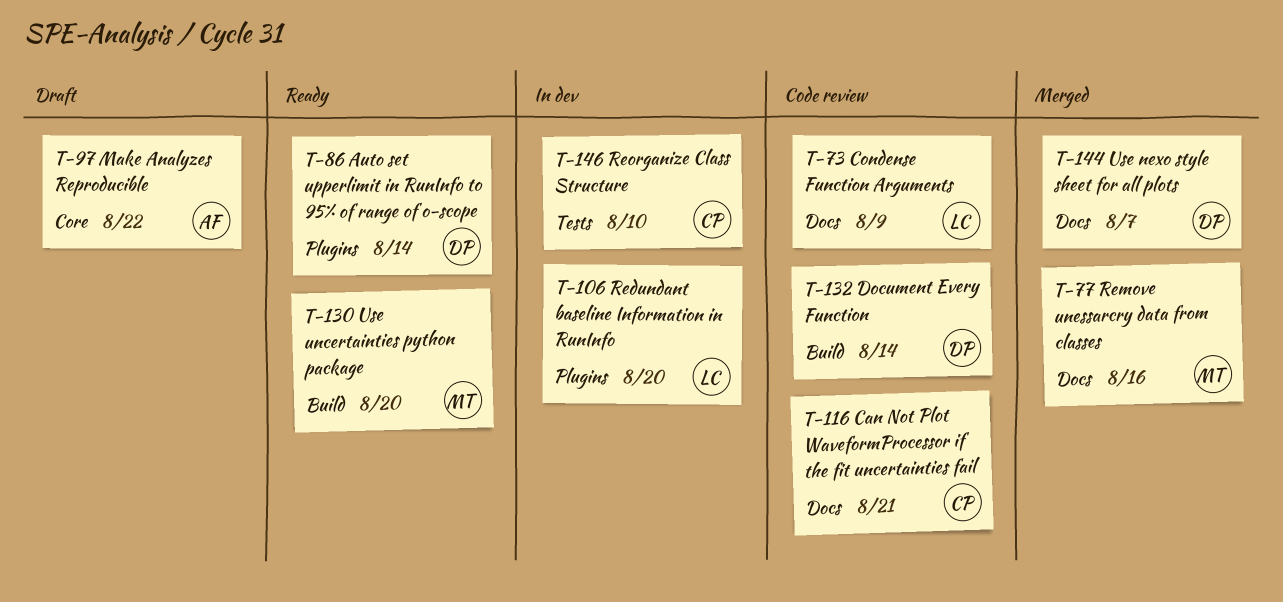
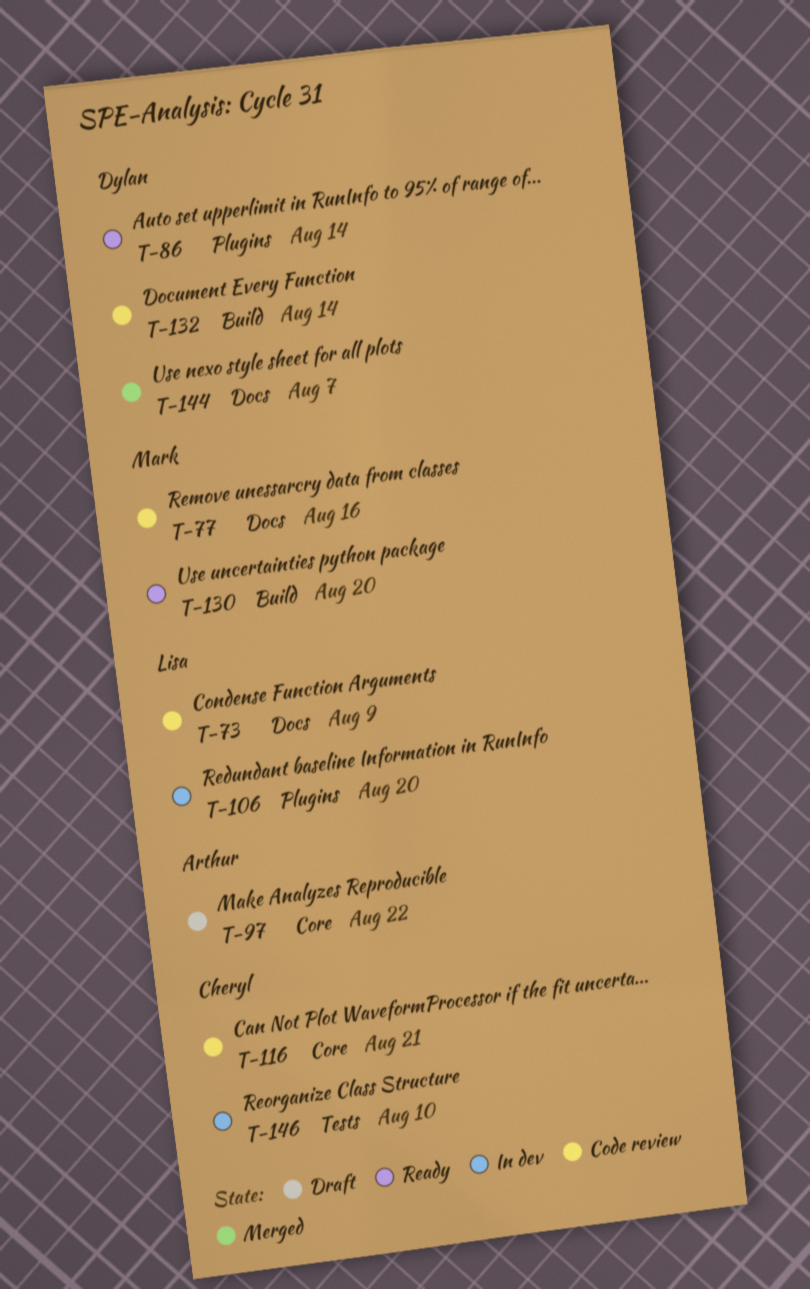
T-77, status: Merged -> Code review
T-116, label: Docs -> Core

